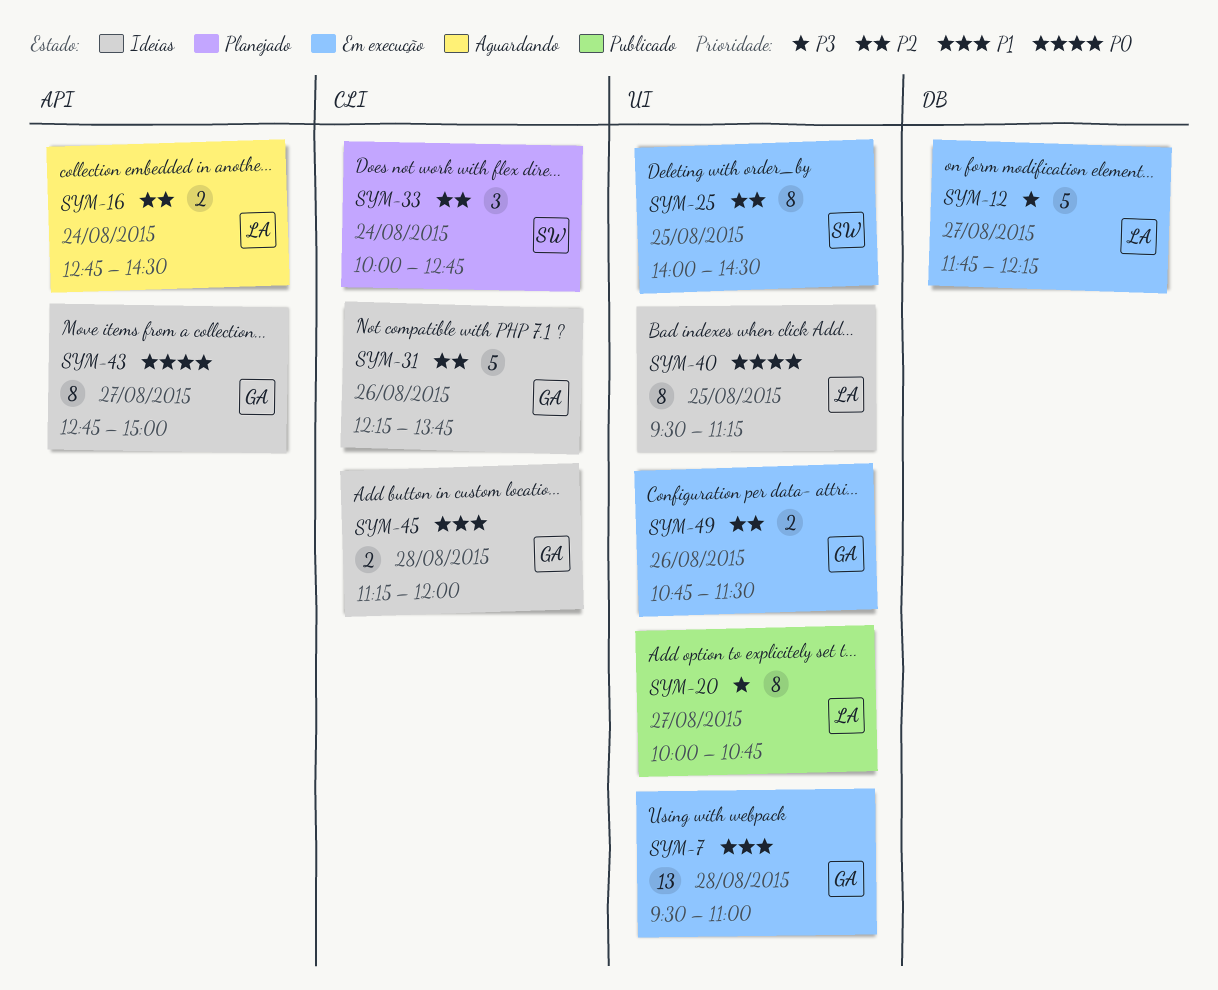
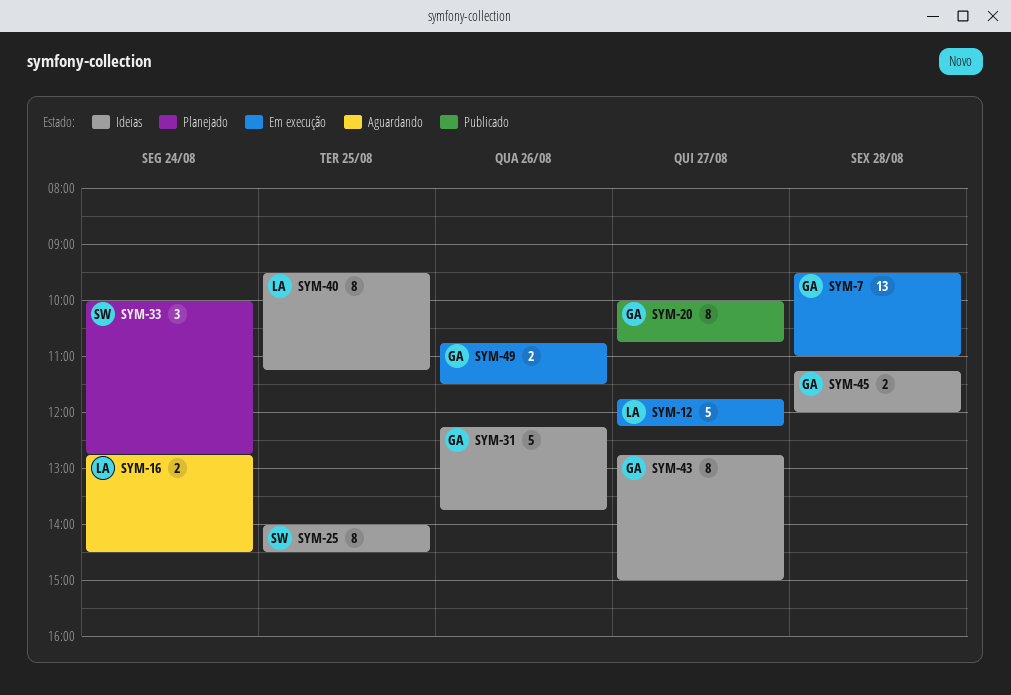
SYM-20, owner: LA -> GA
SYM-25, status: Em execução -> Ideias

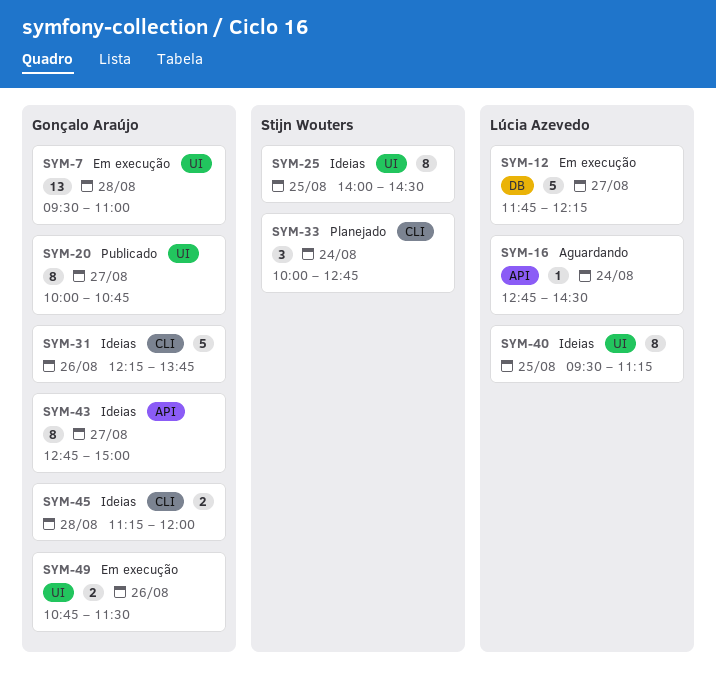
SYM-16, estimate: 2 -> 1

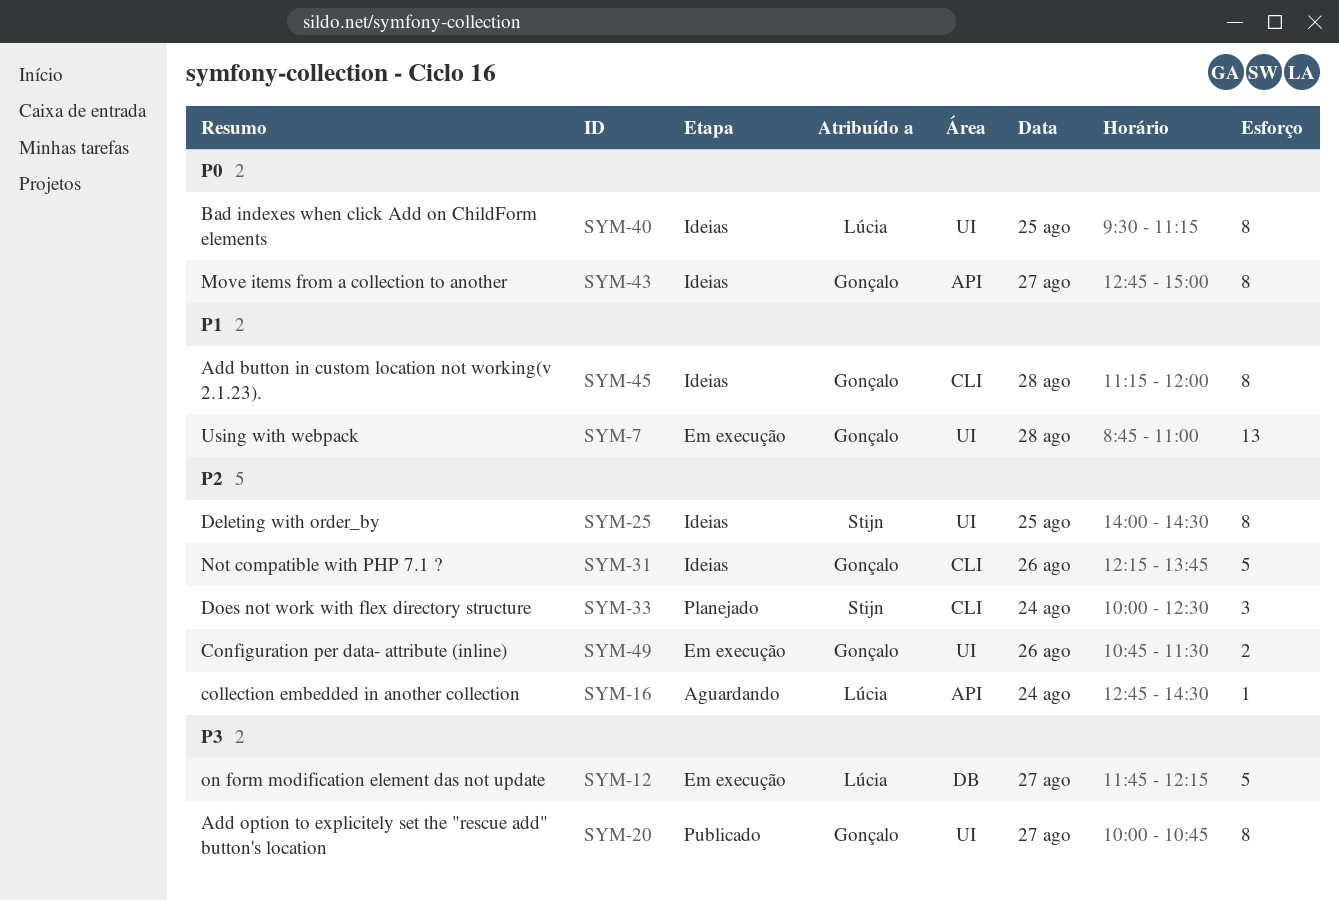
SYM-7, begins: 09:30 -> 08:45
SYM-33, ends: 12:45 -> 12:30
SYM-45, estimate: 2 -> 8

